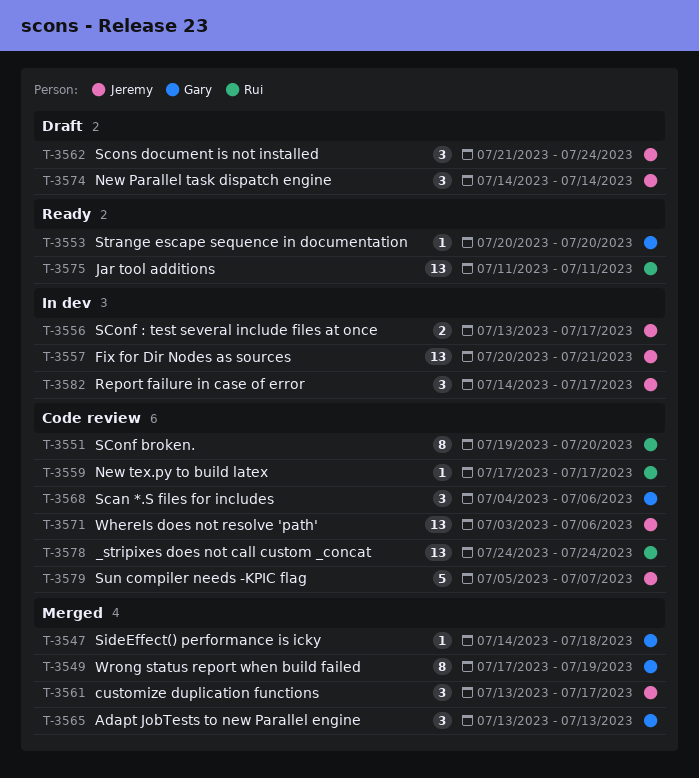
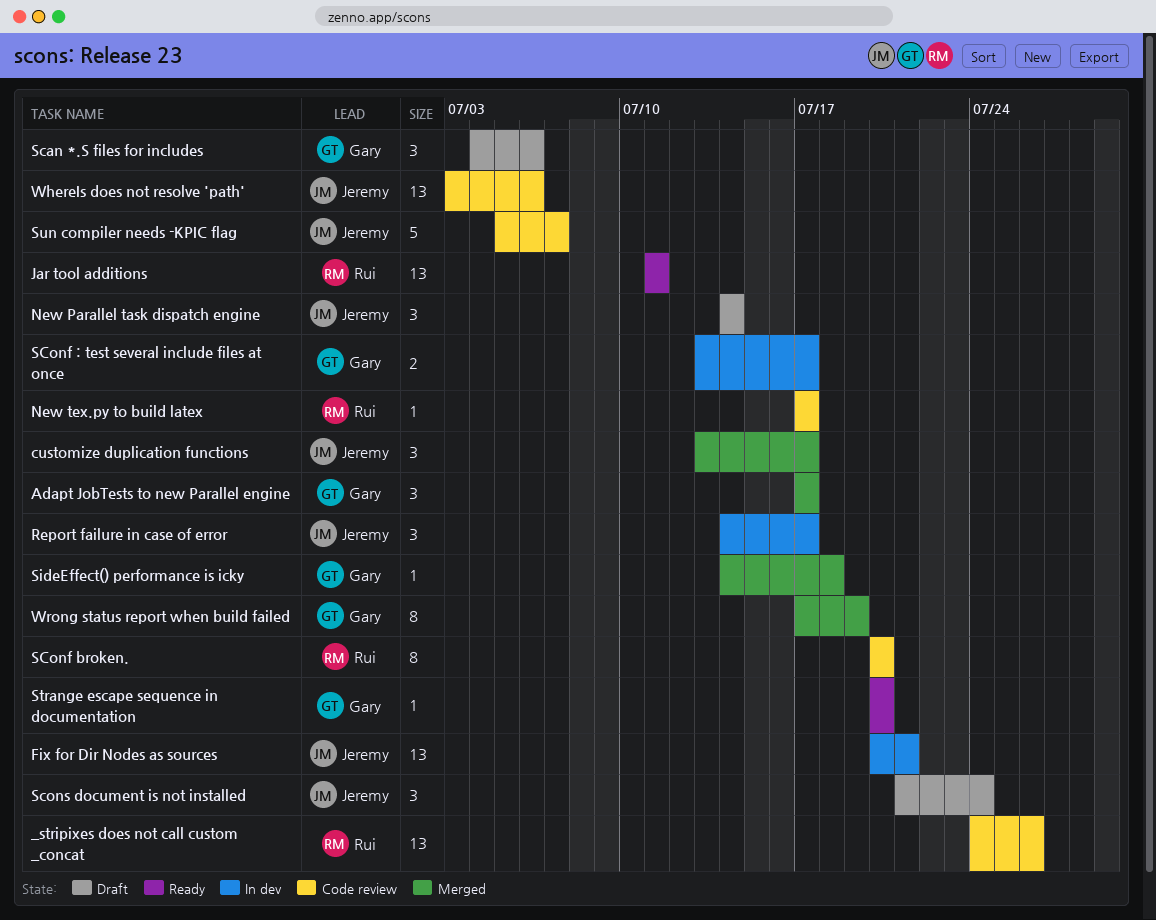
_stripixes does not call custom _concat, due: Jul 24 -> Jul 26
Adapt JobTests to new Parallel engine, start: Jul 13 -> Jul 17
Adapt JobTests to new Parallel engine, due: Jul 13 -> Jul 17
Scan *.S files for includes, status: Code review -> Draft
SConf : test several include files at once, owner: Jeremy -> Gary
SConf broken., start: Jul 19 -> Jul 20

